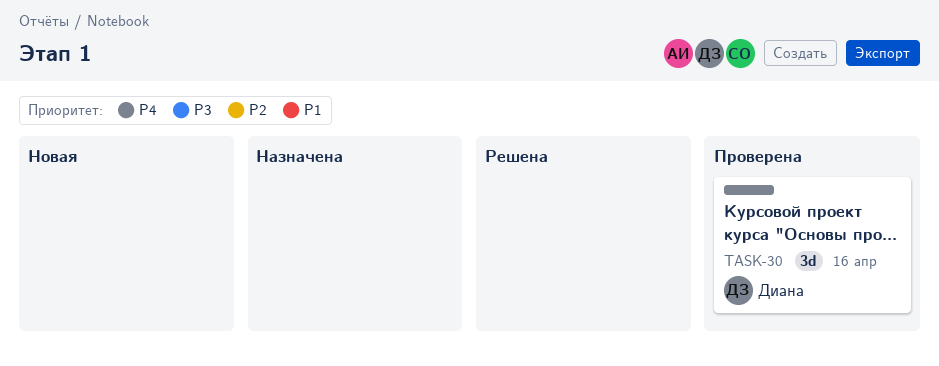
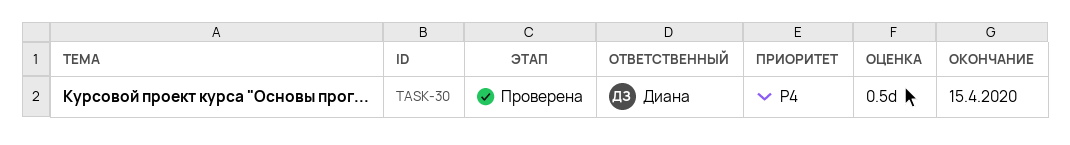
TASK-30, estimate: 3d -> 0.5d
TASK-30, due: Apr 16 -> Apr 15

